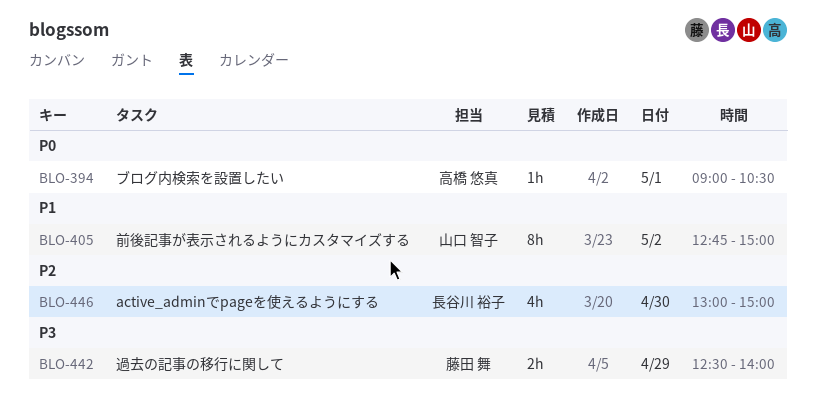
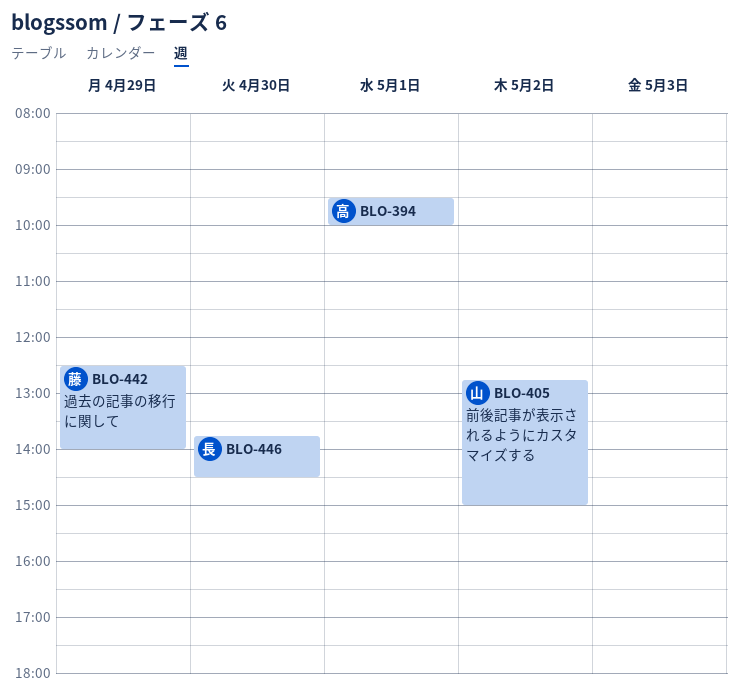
BLO-394, begins: 09:00 -> 09:30
BLO-394, ends: 10:30 -> 10:00
BLO-446, begins: 13:00 -> 13:45
BLO-446, ends: 15:00 -> 14:30

